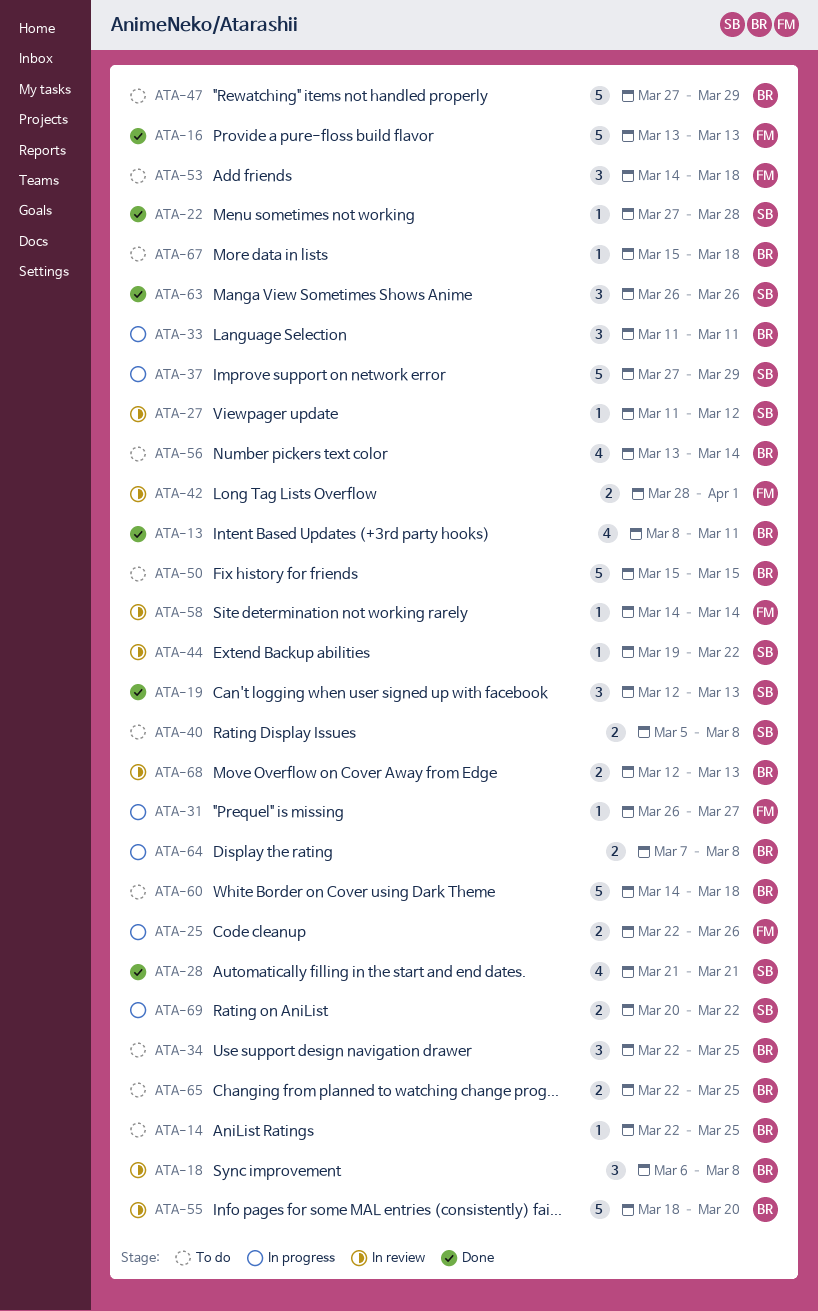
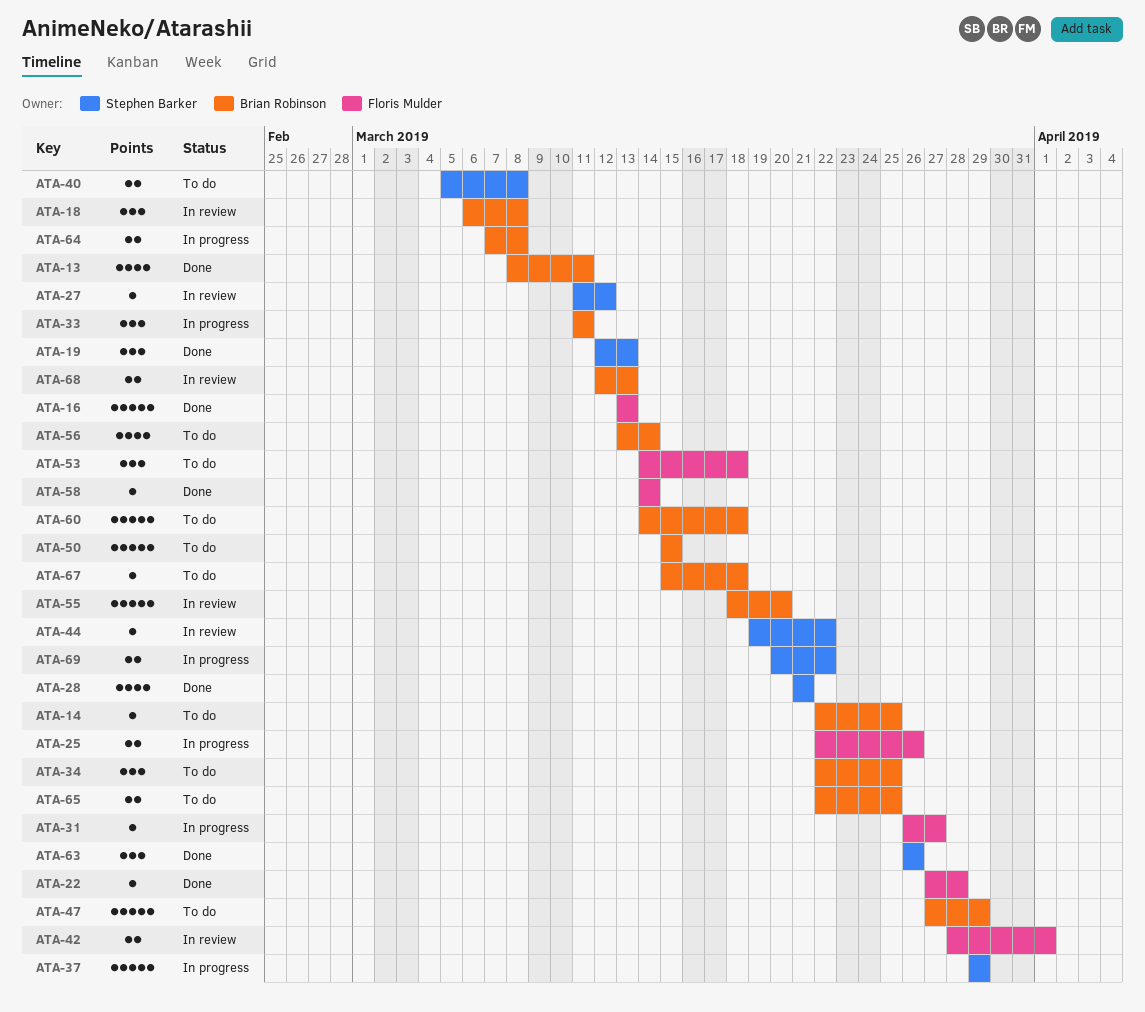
ATA-22, owner: Stephen Barker -> Floris Mulder
ATA-37, start: Mar 27 -> Mar 29
ATA-58, status: In review -> Done

